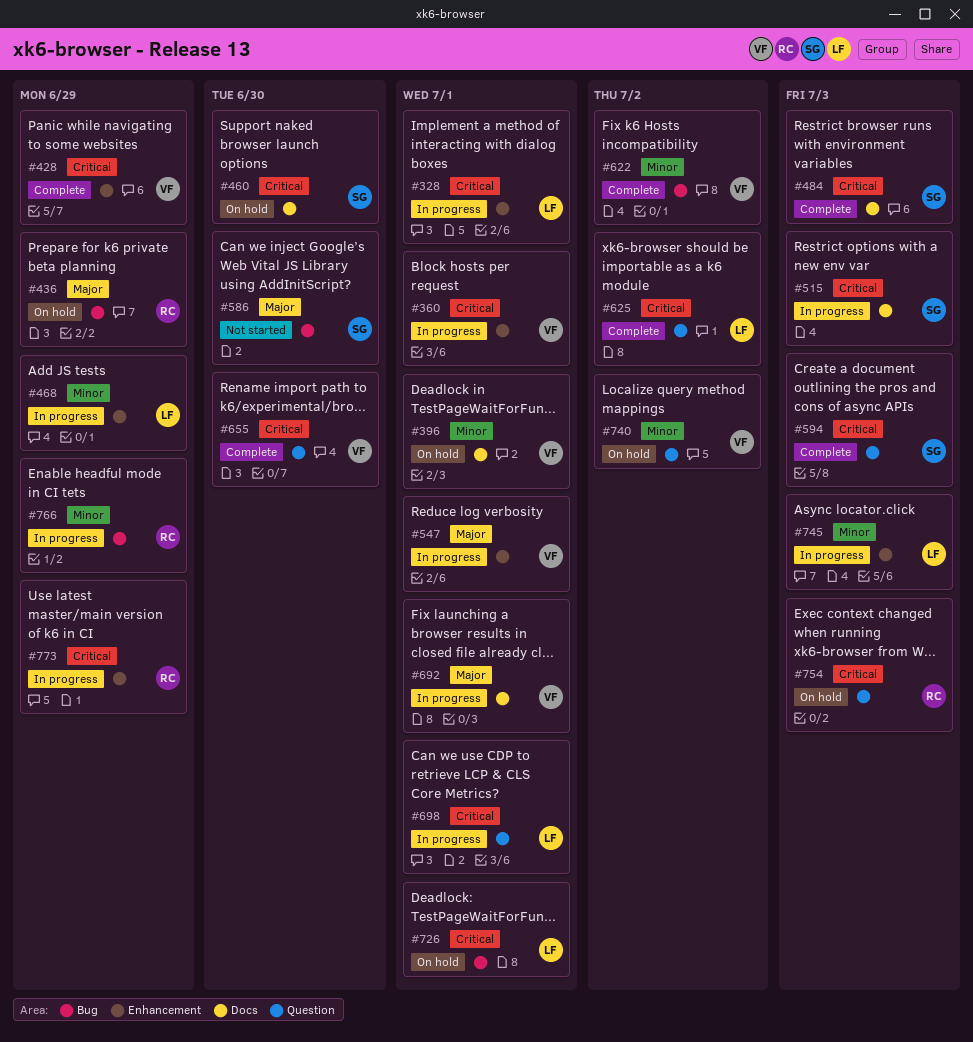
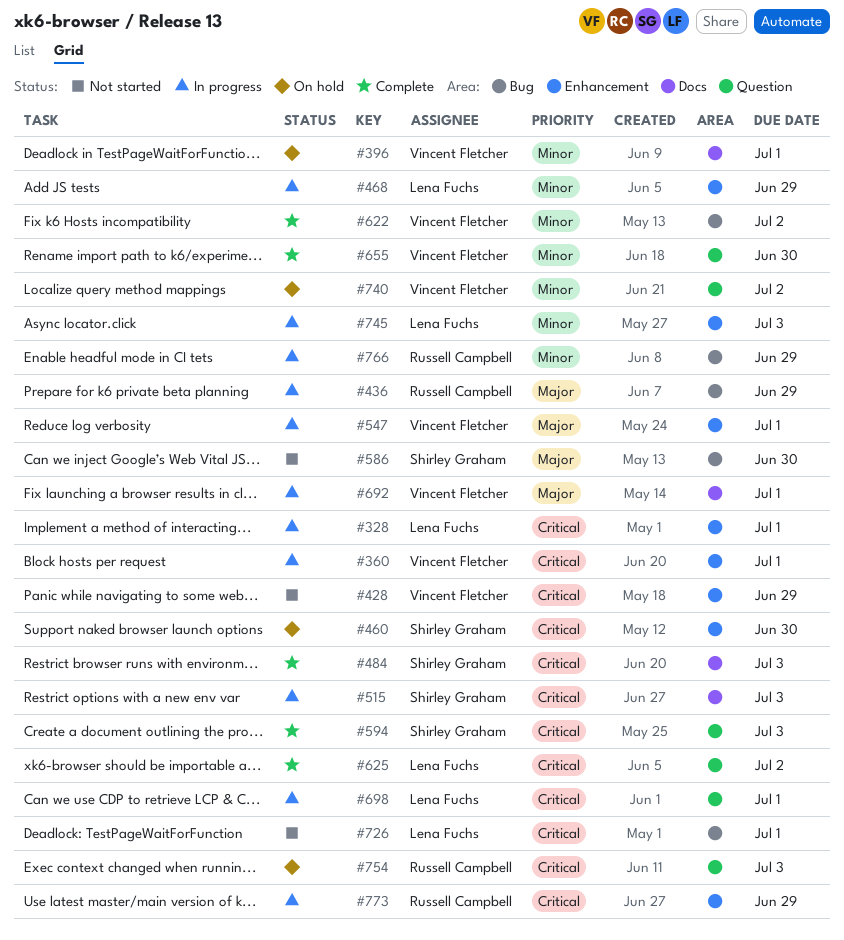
#428, status: Complete -> Not started
#436, status: On hold -> In progress
#460, label: Docs -> Enhancement
#655, priority: Critical -> Minor
#726, status: On hold -> Not started

